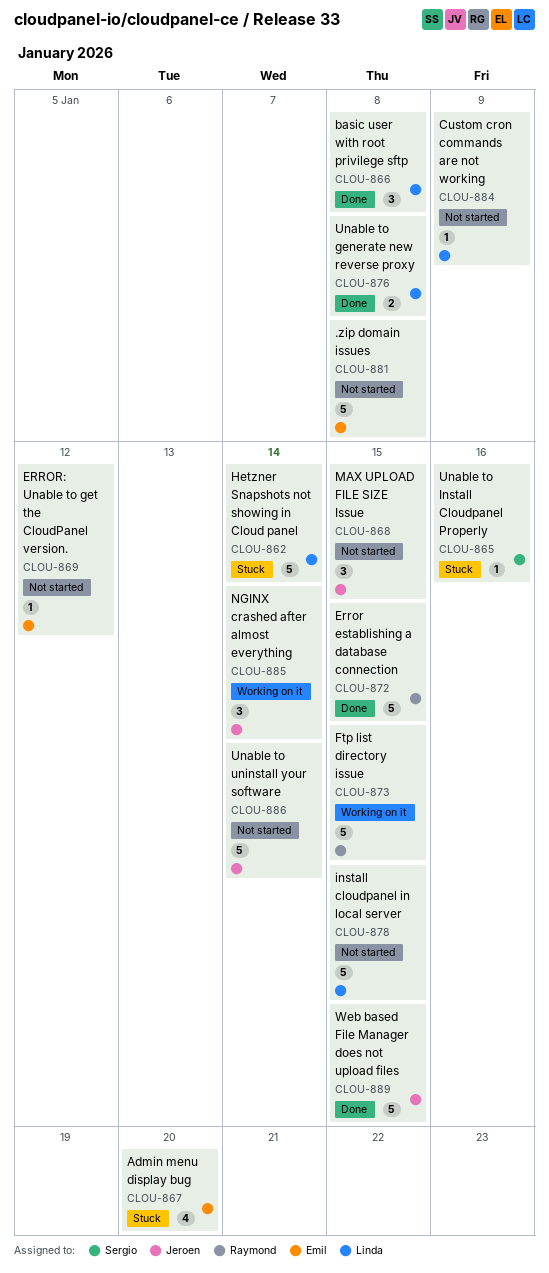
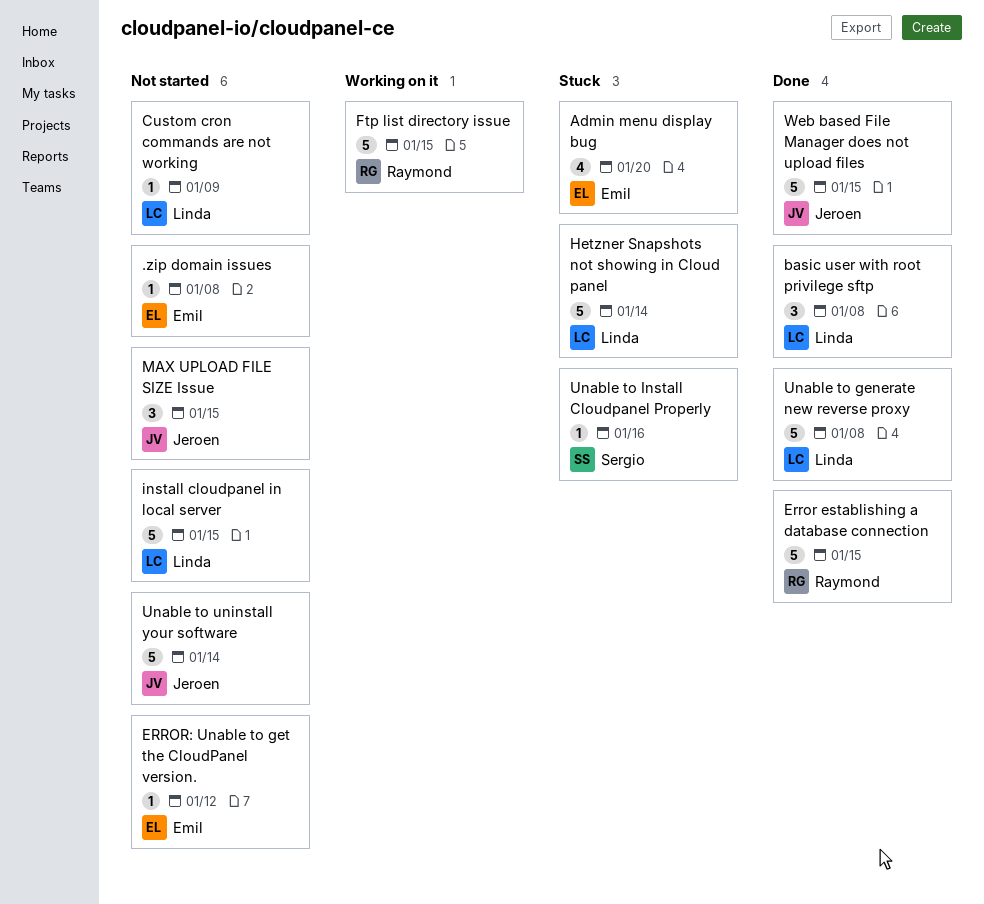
.zip domain issues, estimate: 5 -> 1
NGINX crashed after almost everything: present -> none
Unable to generate new reverse proxy, estimate: 2 -> 5

